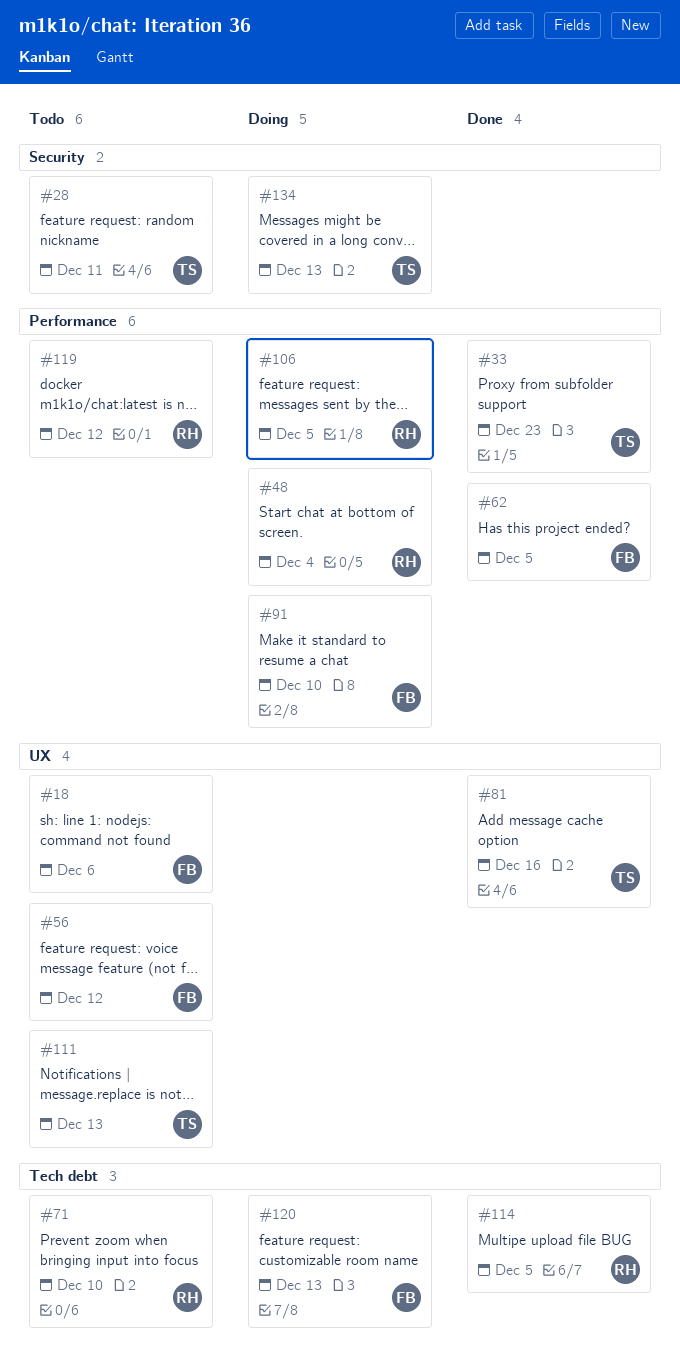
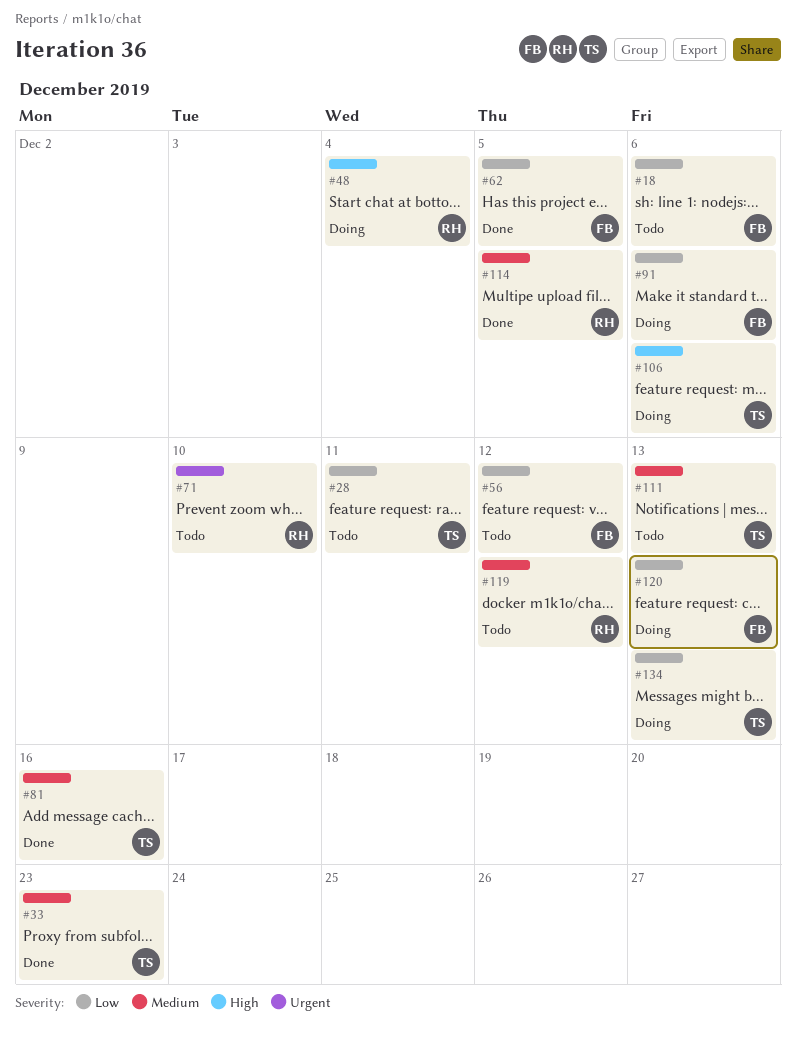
#91, due: Dec 10 -> Dec 6
#106, owner: RH -> TS
#106, due: Dec 5 -> Dec 6

